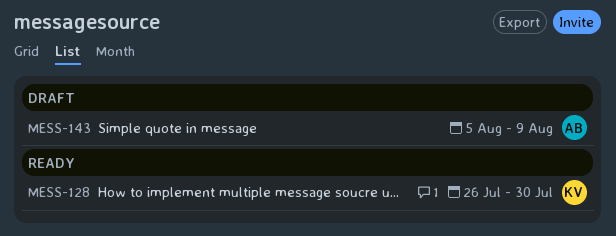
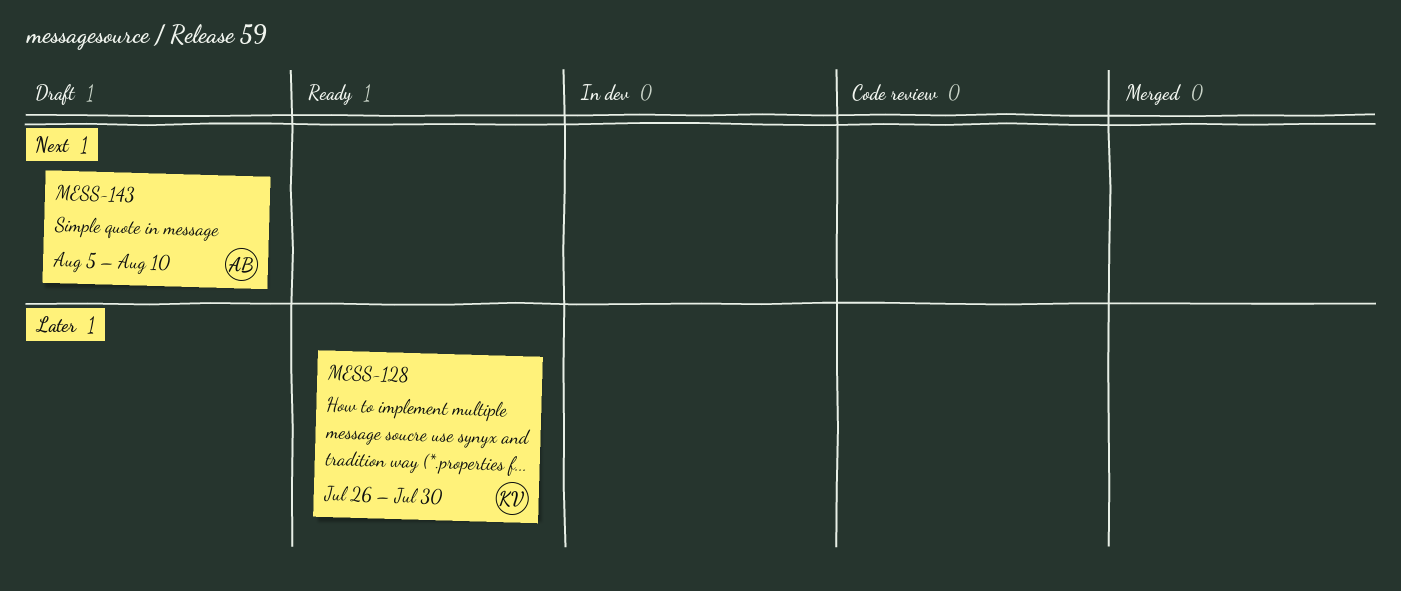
MESS-143, due: Aug 9 -> Aug 10

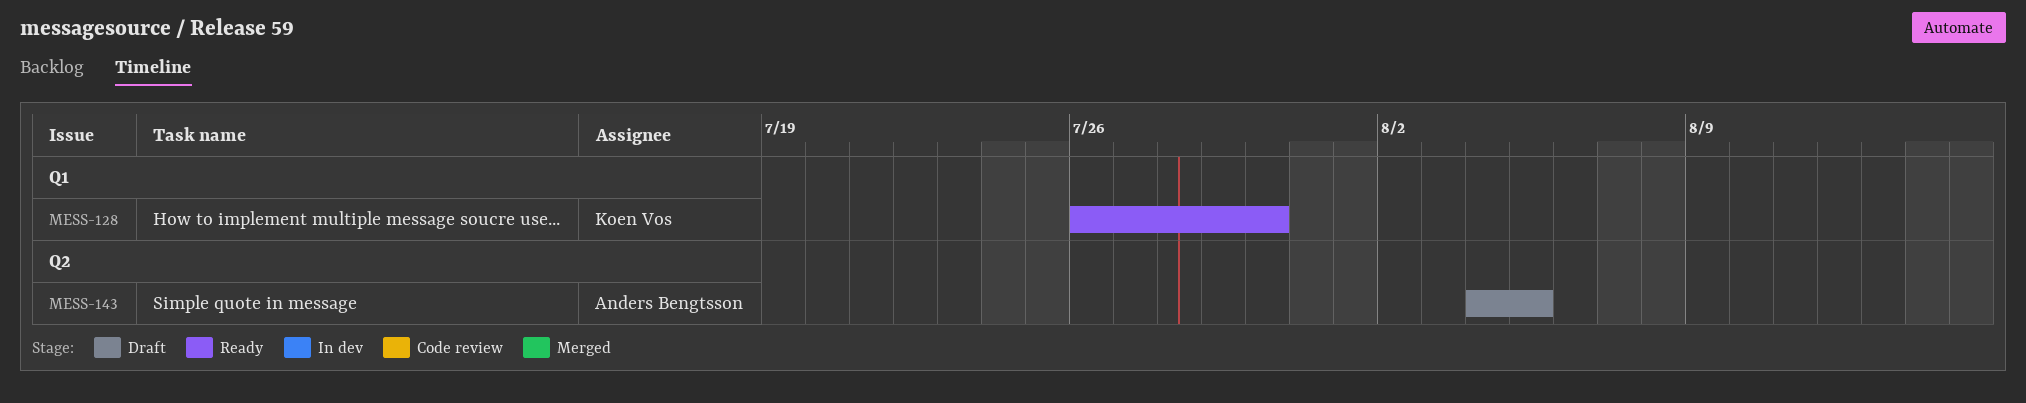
MESS-143, start: Aug 5 -> Aug 4
MESS-143, due: Aug 10 -> Aug 5

